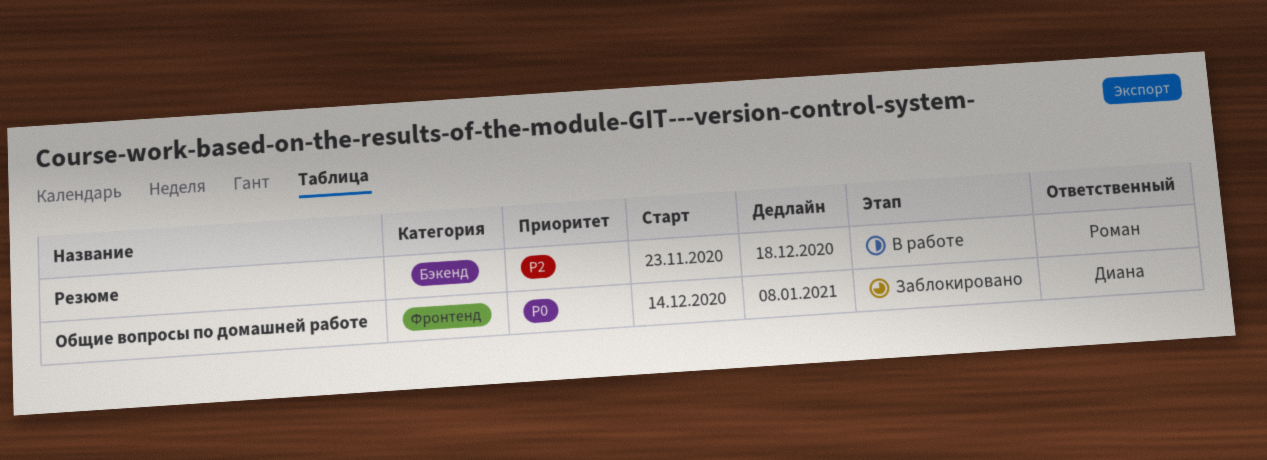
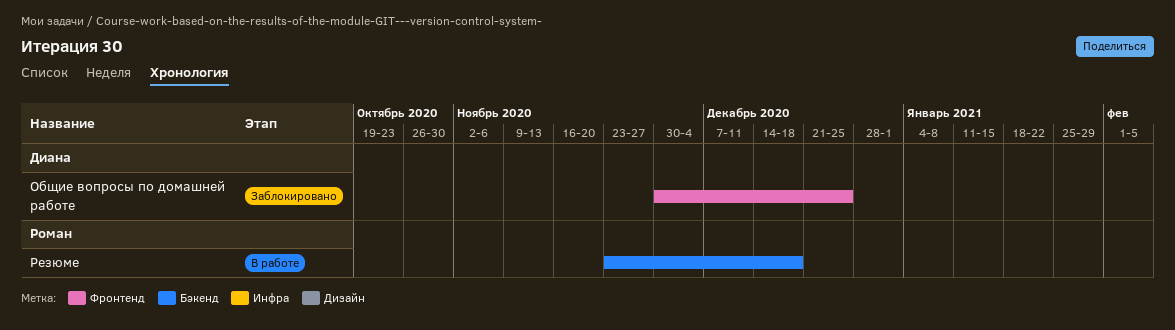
Общие вопросы по домашней работе, start: Dec 14 -> Nov 30
Общие вопросы по домашней работе, due: Jan 8 -> Dec 25

